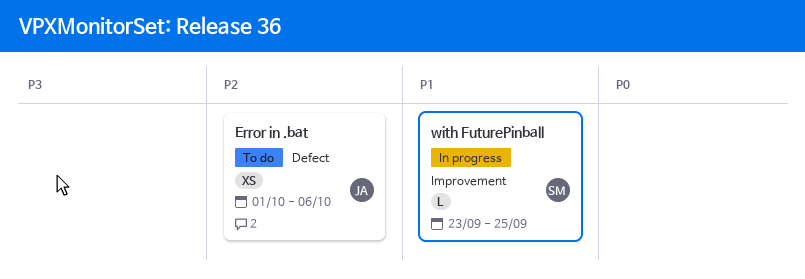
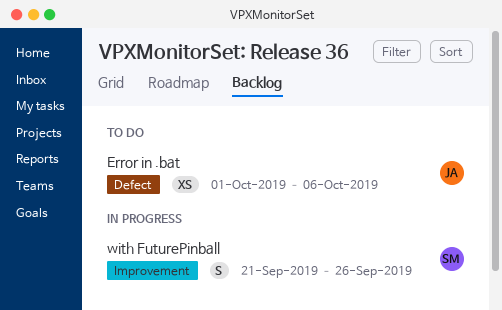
with FuturePinball, estimate: L -> S
with FuturePinball, start: Sep 23 -> Sep 21
with FuturePinball, due: Sep 25 -> Sep 26

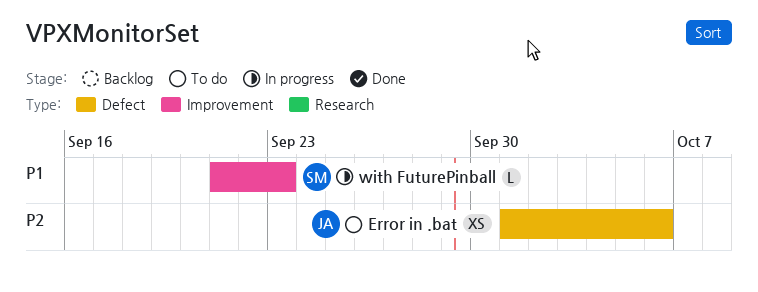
with FuturePinball, estimate: S -> L
with FuturePinball, due: Sep 26 -> Sep 23

